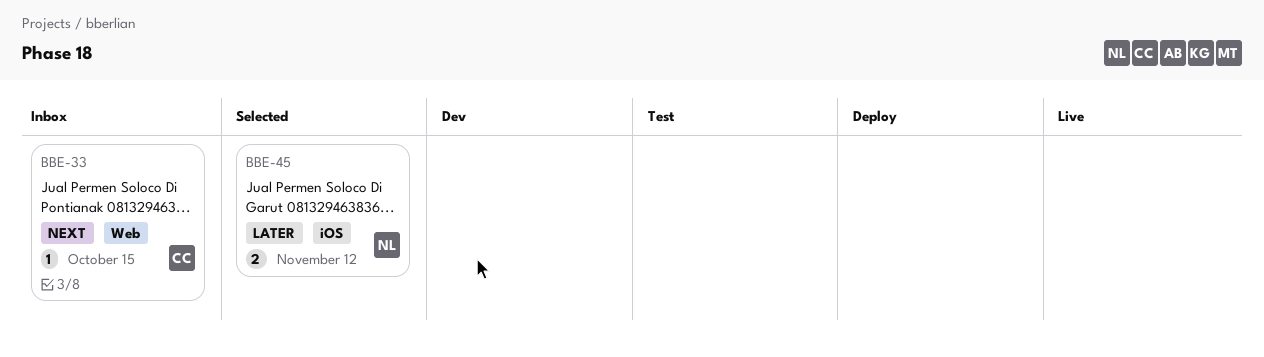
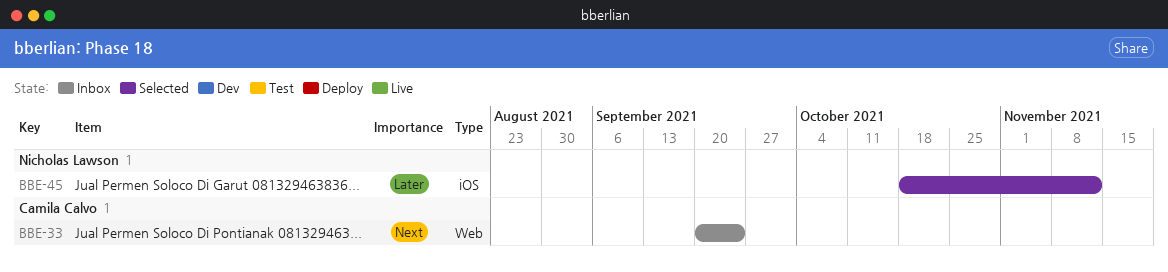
BBE-33, due: Oct 15 -> Sep 24

